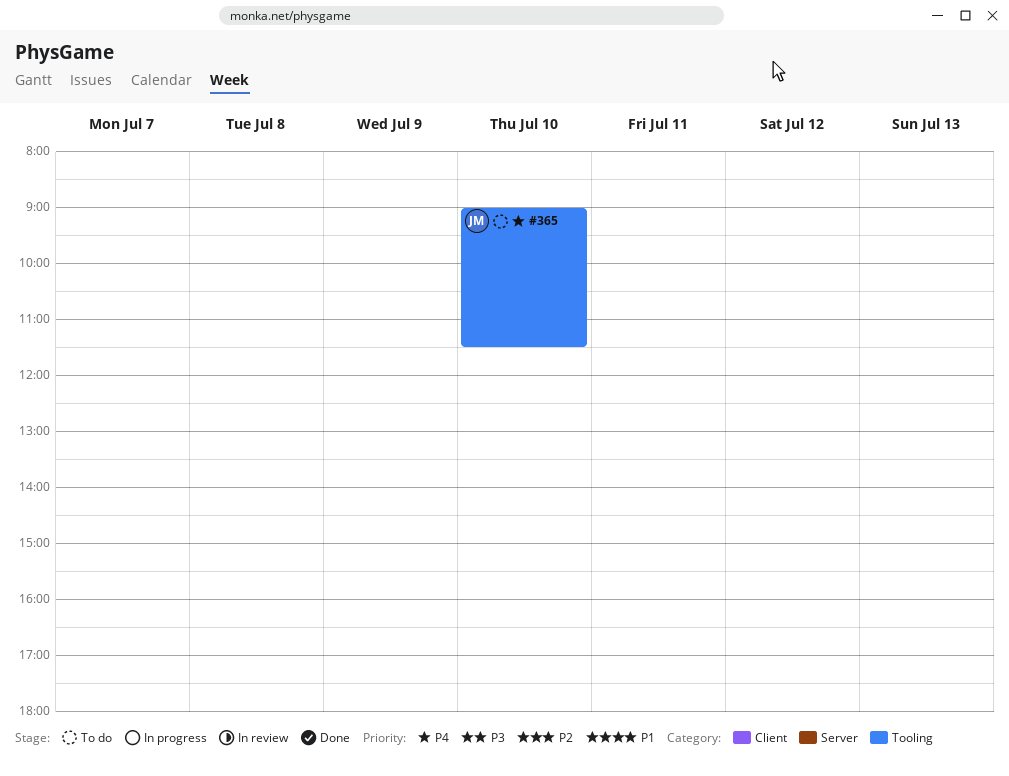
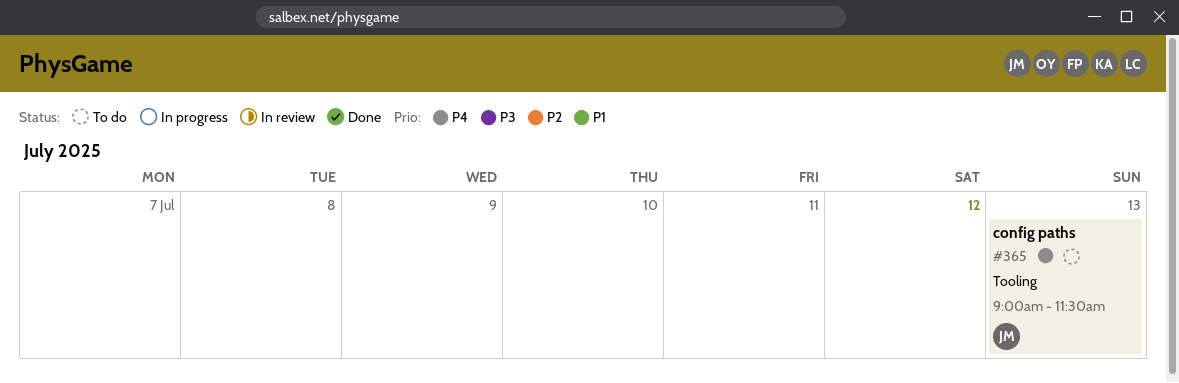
#365, day: Jul 10 -> Jul 13

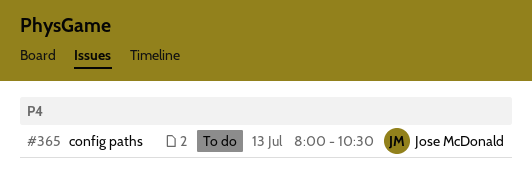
#365, begins: 09:00 -> 08:00
#365, ends: 11:30 -> 10:30

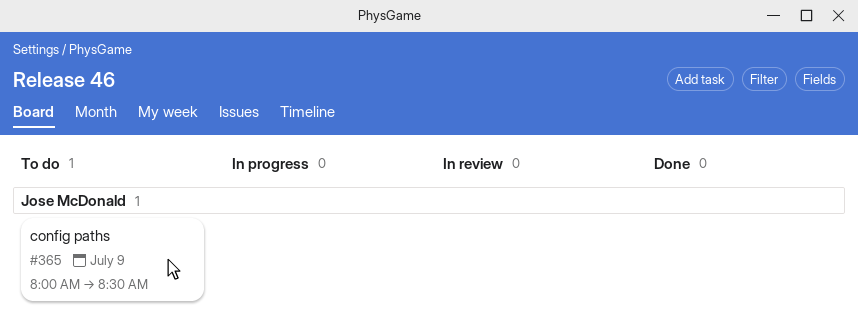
#365, day: Jul 13 -> Jul 9
#365, ends: 10:30 -> 08:30

